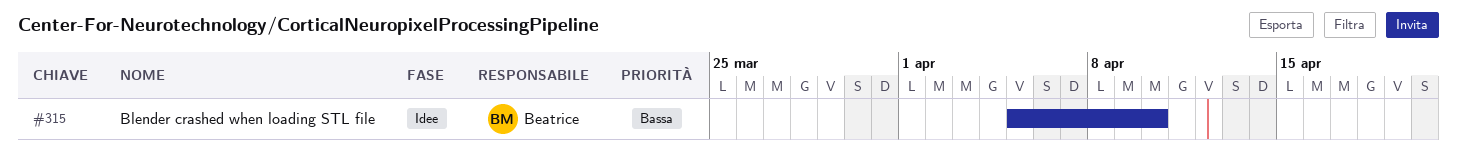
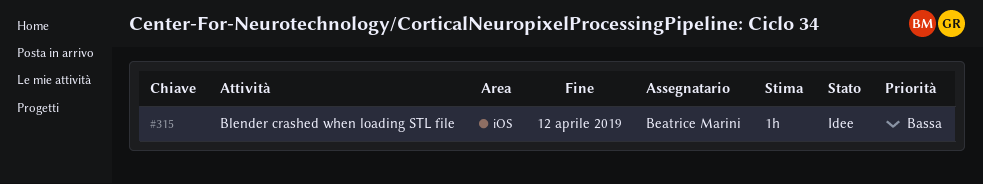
#315, due: Apr 10 -> Apr 12

